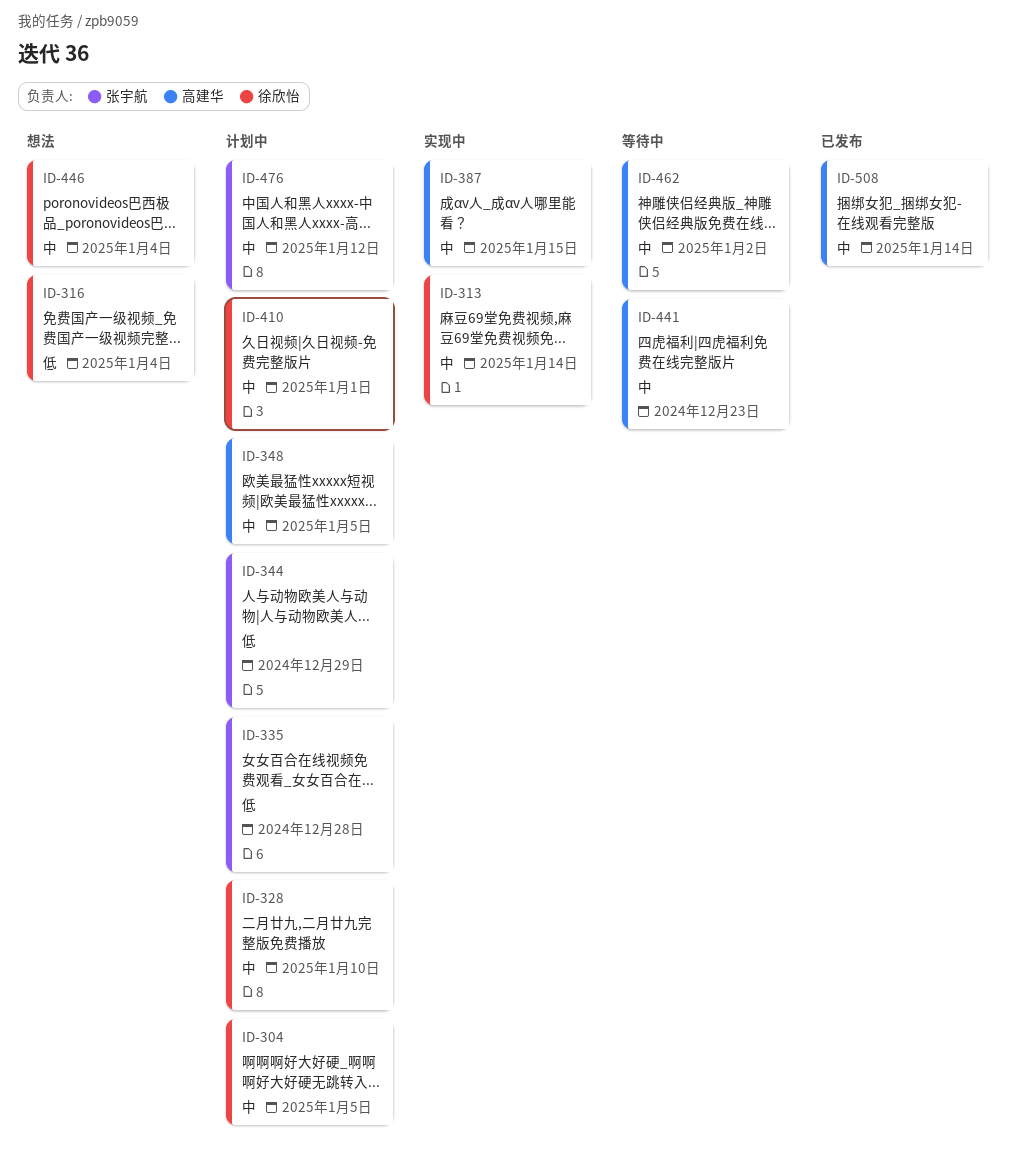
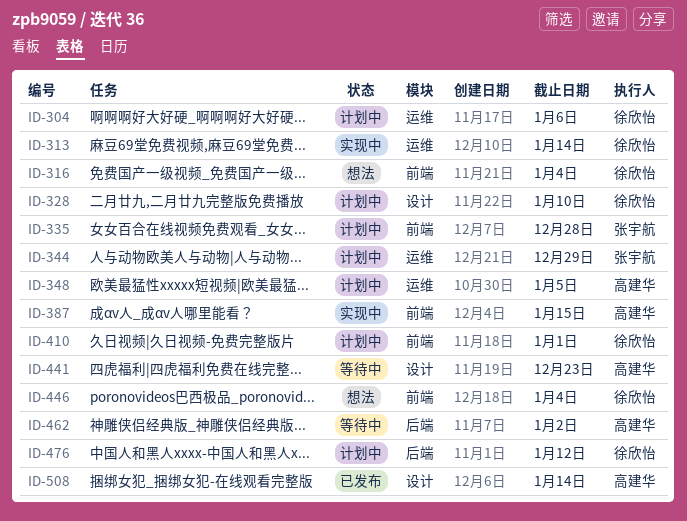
ID-304, due: Jan 5 -> Jan 6
ID-476, owner: 张宇航 -> 徐欣怡

